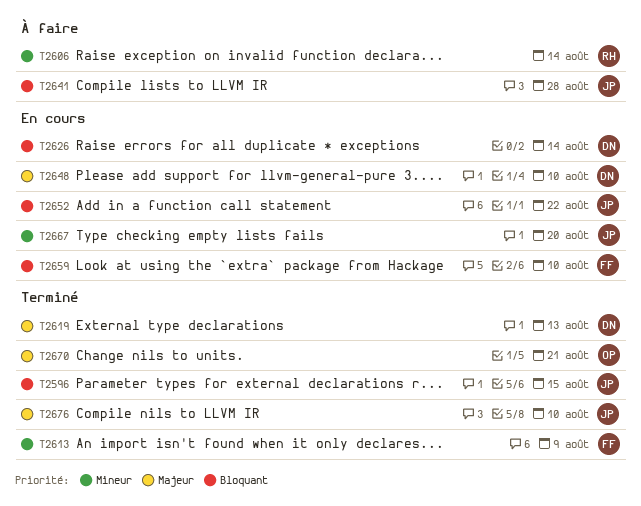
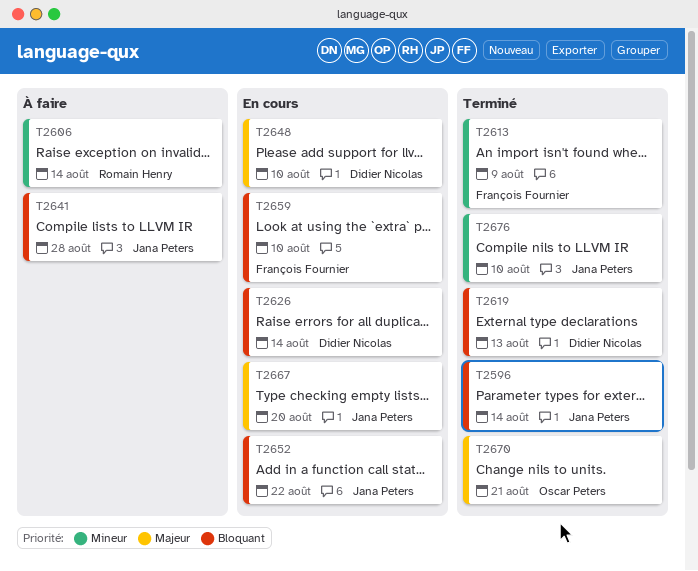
T2596, due: Aug 15 -> Aug 14
T2619, priority: Majeur -> Bloquant
T2667, priority: Mineur -> Majeur
T2676, priority: Majeur -> Mineur

